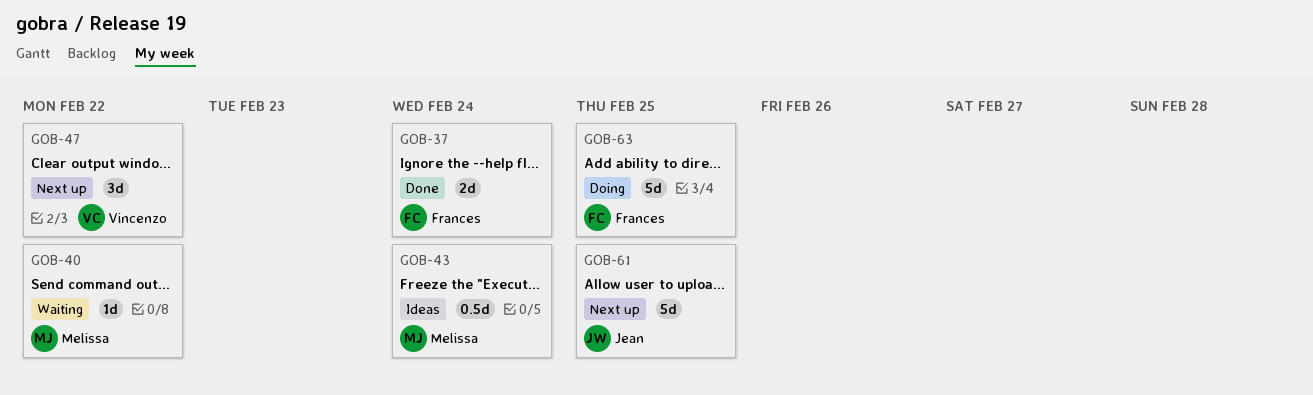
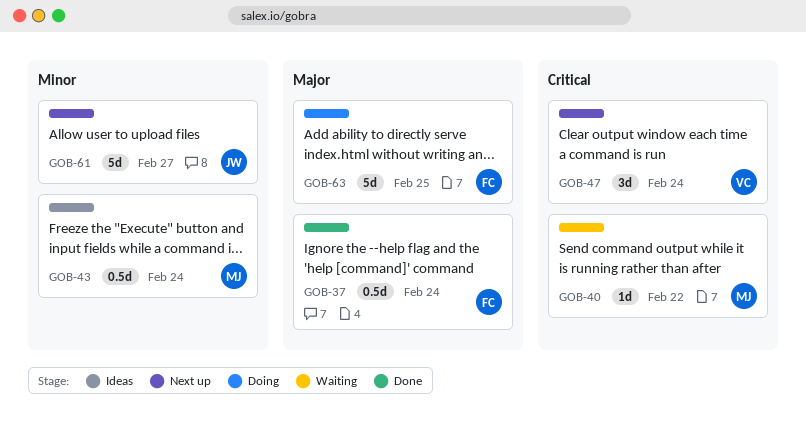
GOB-37, estimate: 2d -> 0.5d
GOB-47, due: Feb 22 -> Feb 24
GOB-61, due: Feb 25 -> Feb 27

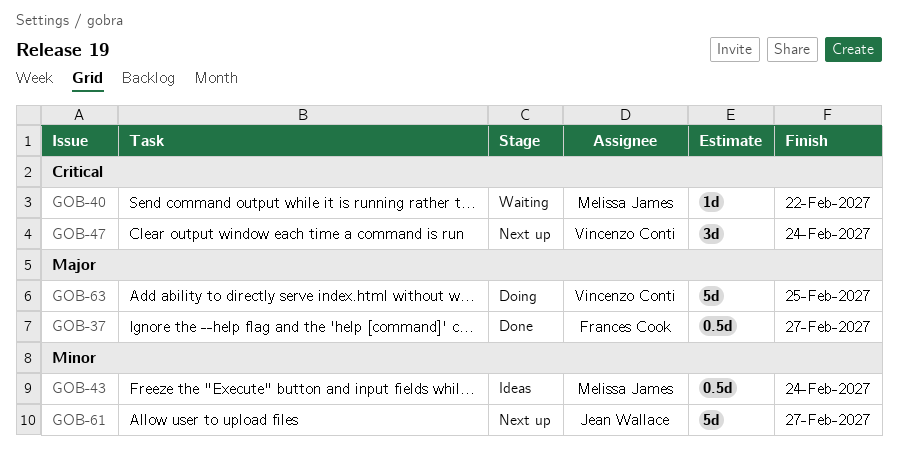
GOB-37, due: Feb 24 -> Feb 27
GOB-63, owner: Frances Cook -> Vincenzo Conti

